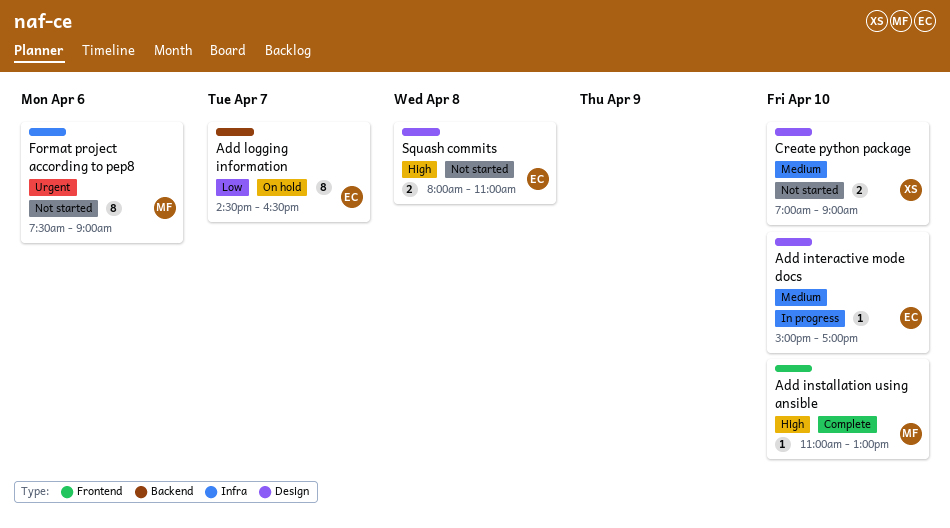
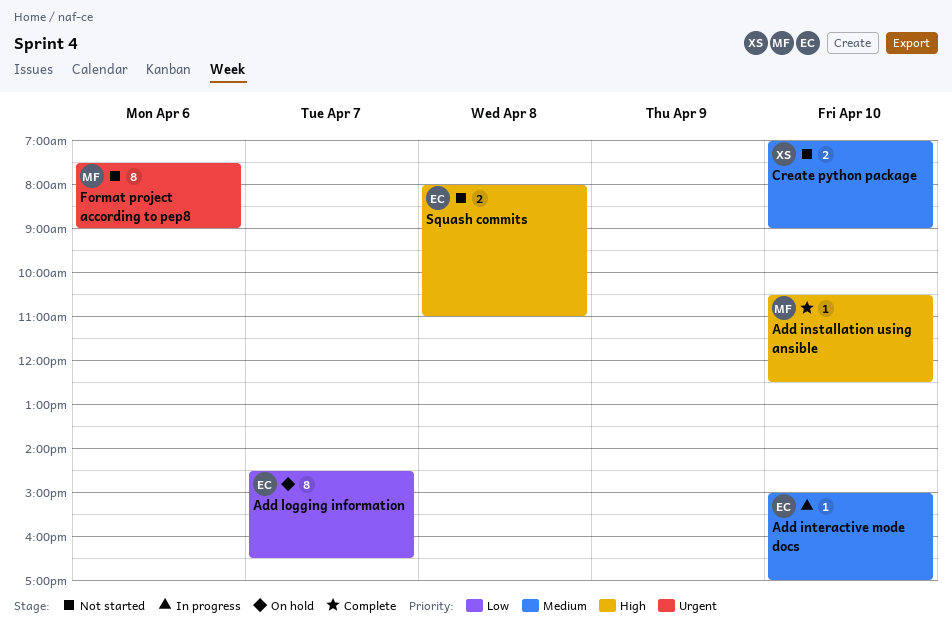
Add installation using ansible, begins: 11:00 -> 10:30
Add installation using ansible, ends: 13:00 -> 12:30

